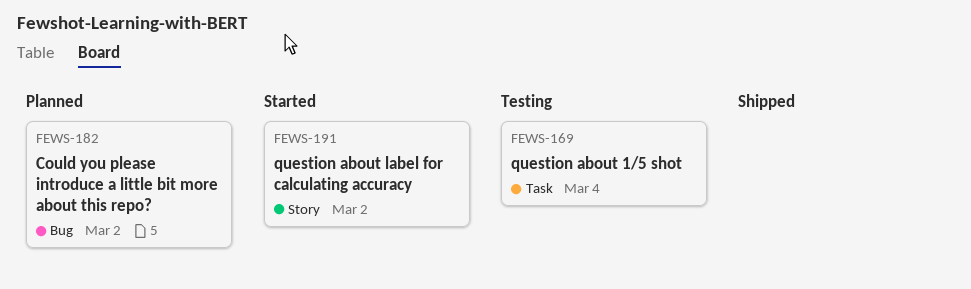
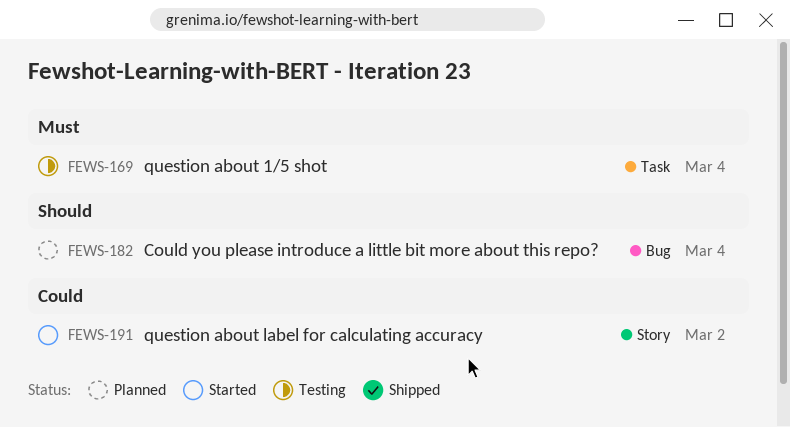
FEWS-182, due: Mar 2 -> Mar 4

